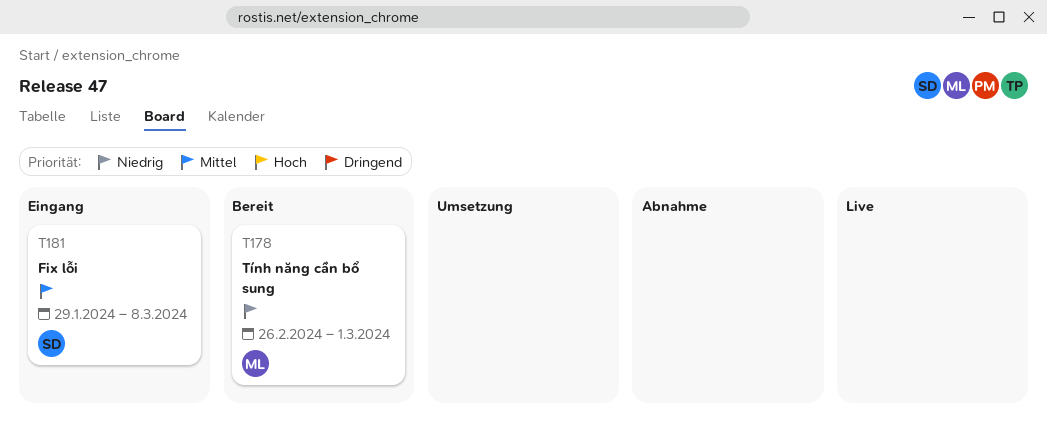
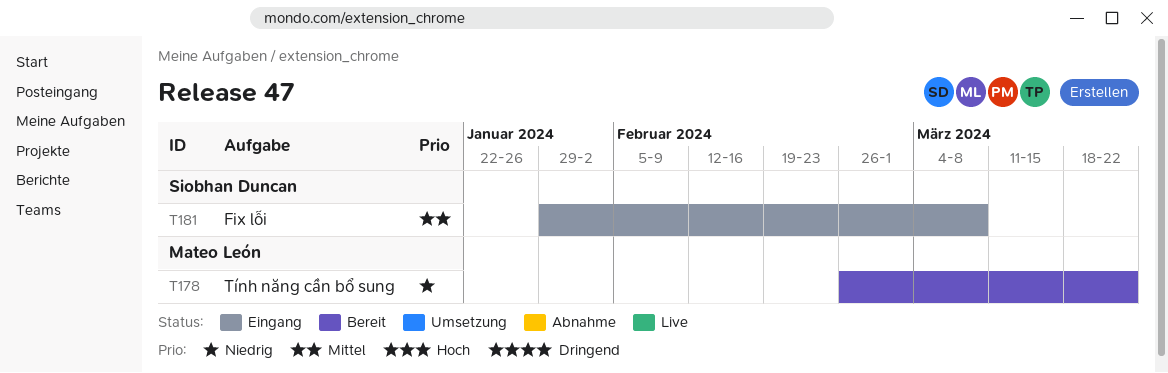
T178, due: Mar 1 -> Mar 22

